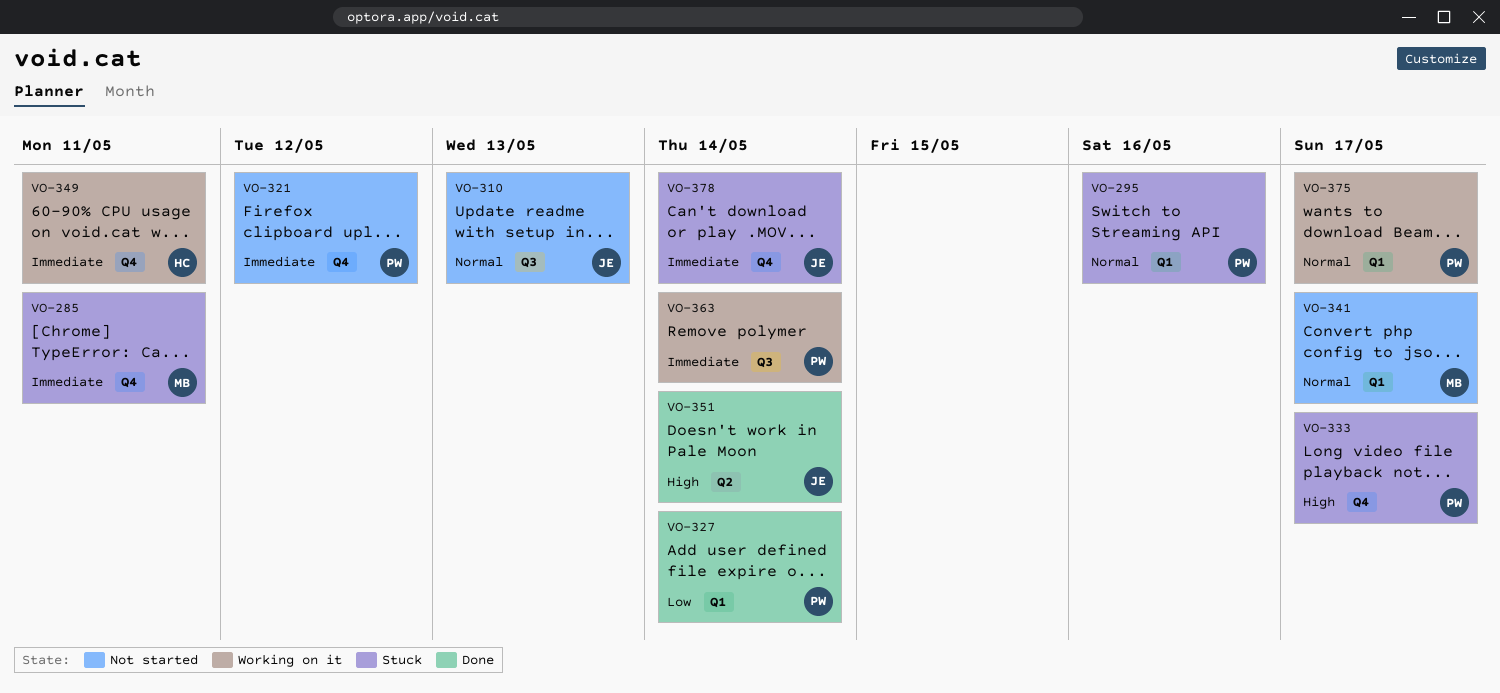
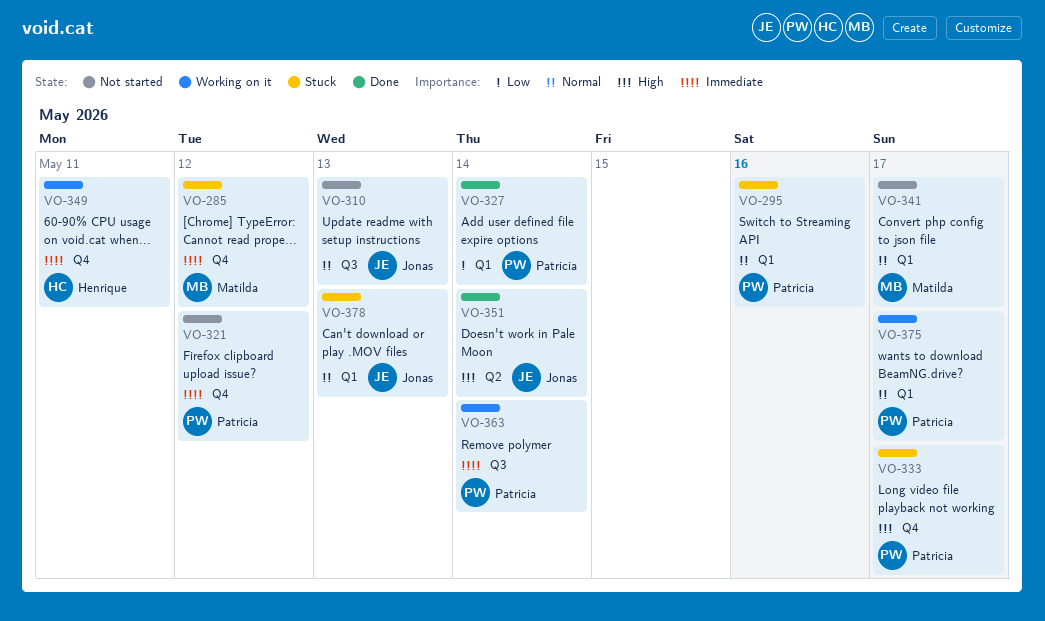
VO-285, due: May 11 -> May 12
VO-378, priority: Immediate -> Normal
VO-378, label: Q4 -> Q1
VO-378, due: May 14 -> May 13

